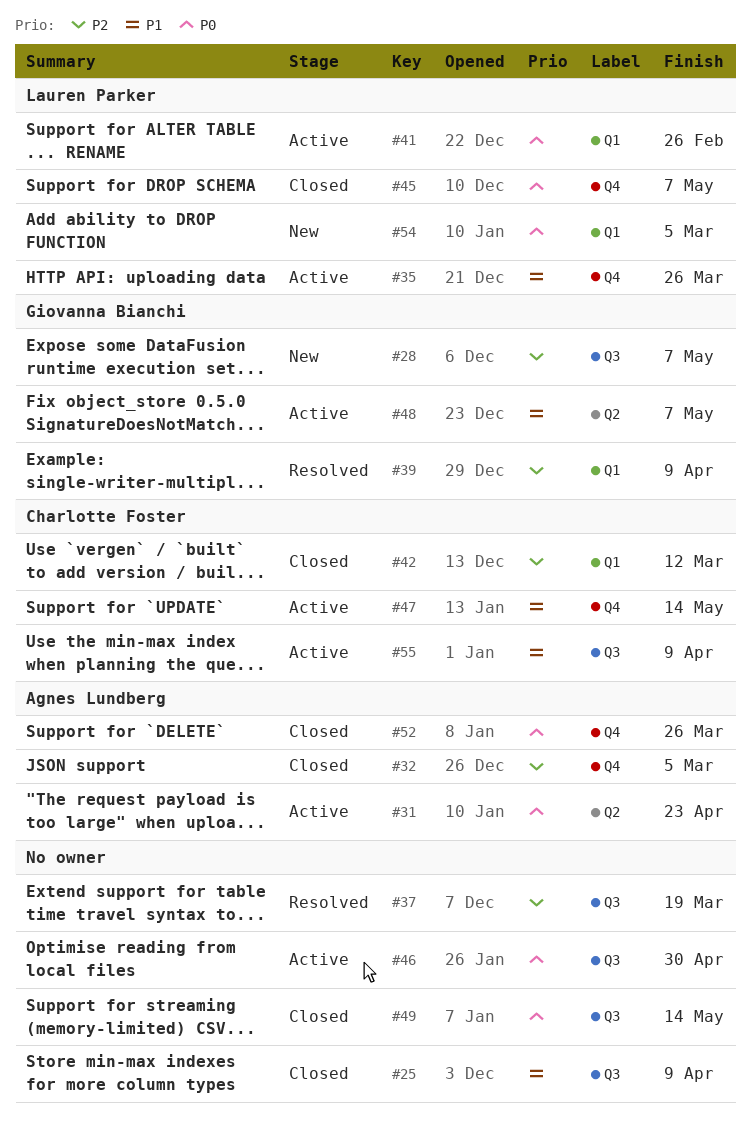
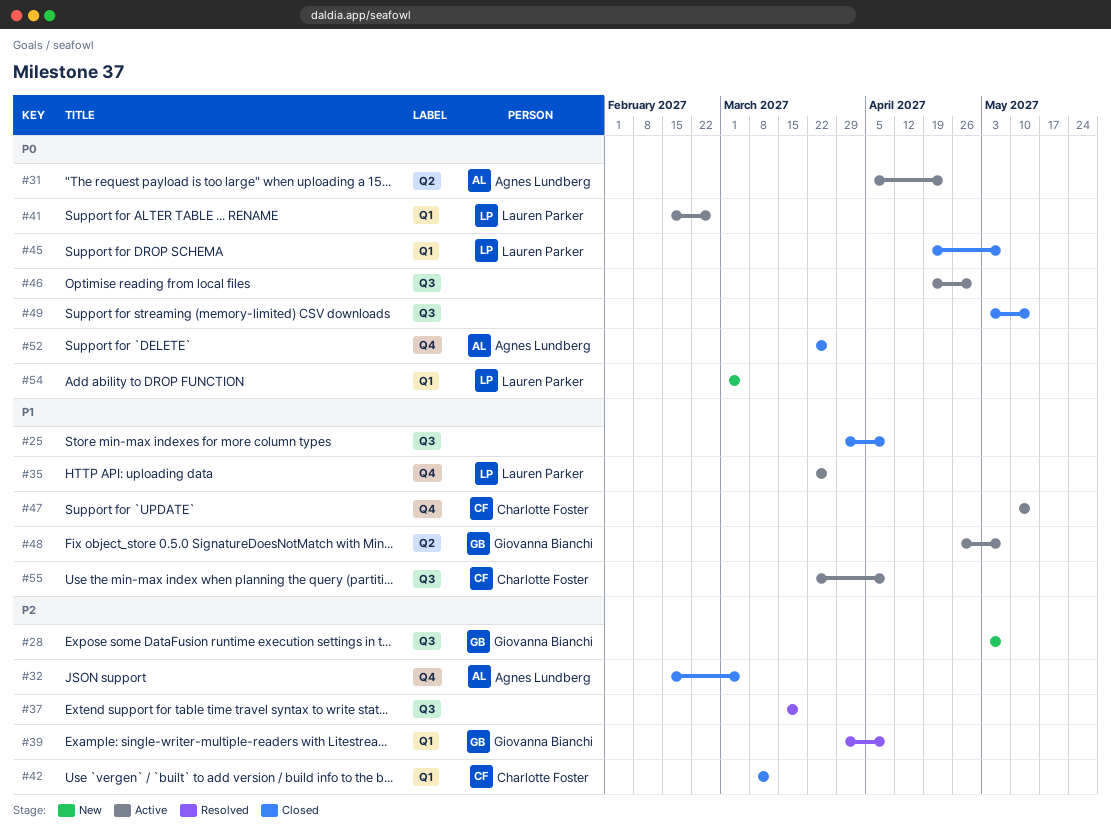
#45, label: Q4 -> Q1

